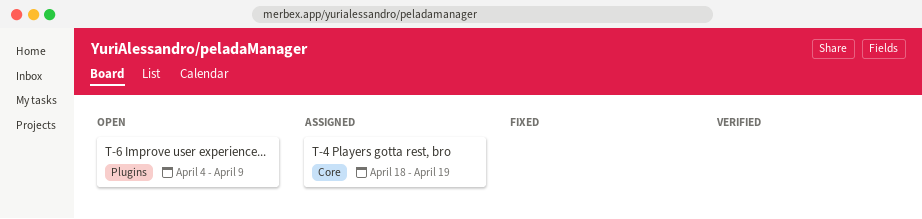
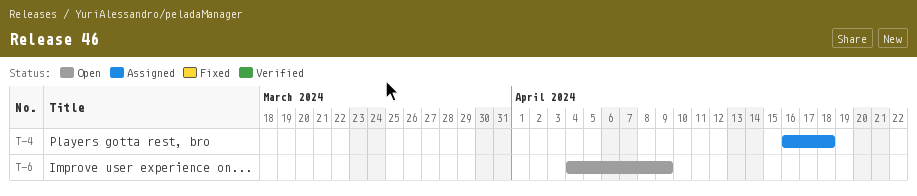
T-4, start: Apr 18 -> Apr 16
T-4, due: Apr 19 -> Apr 18

